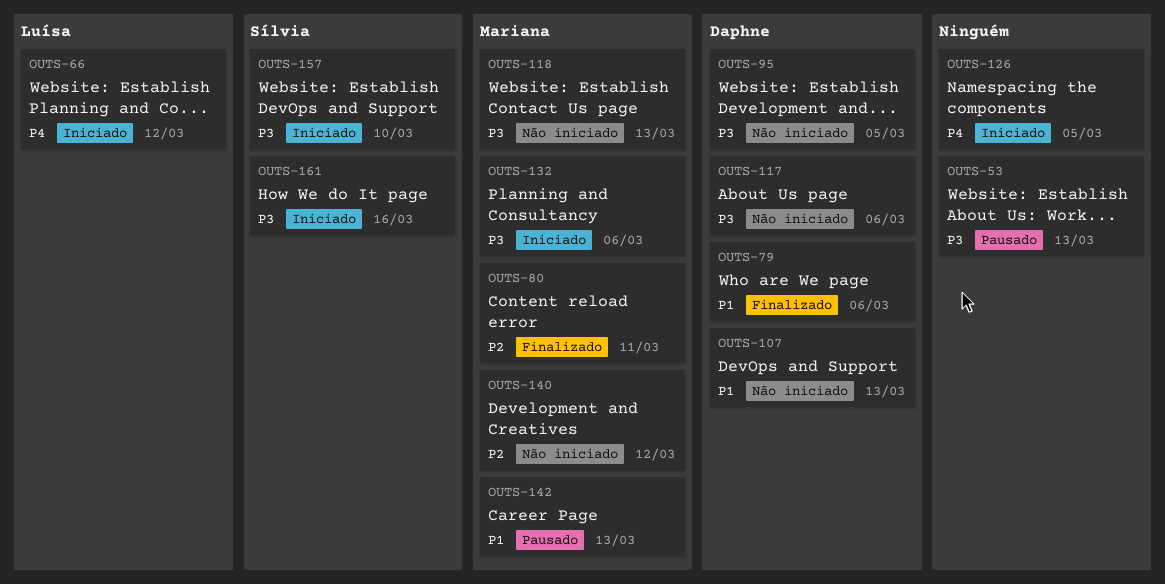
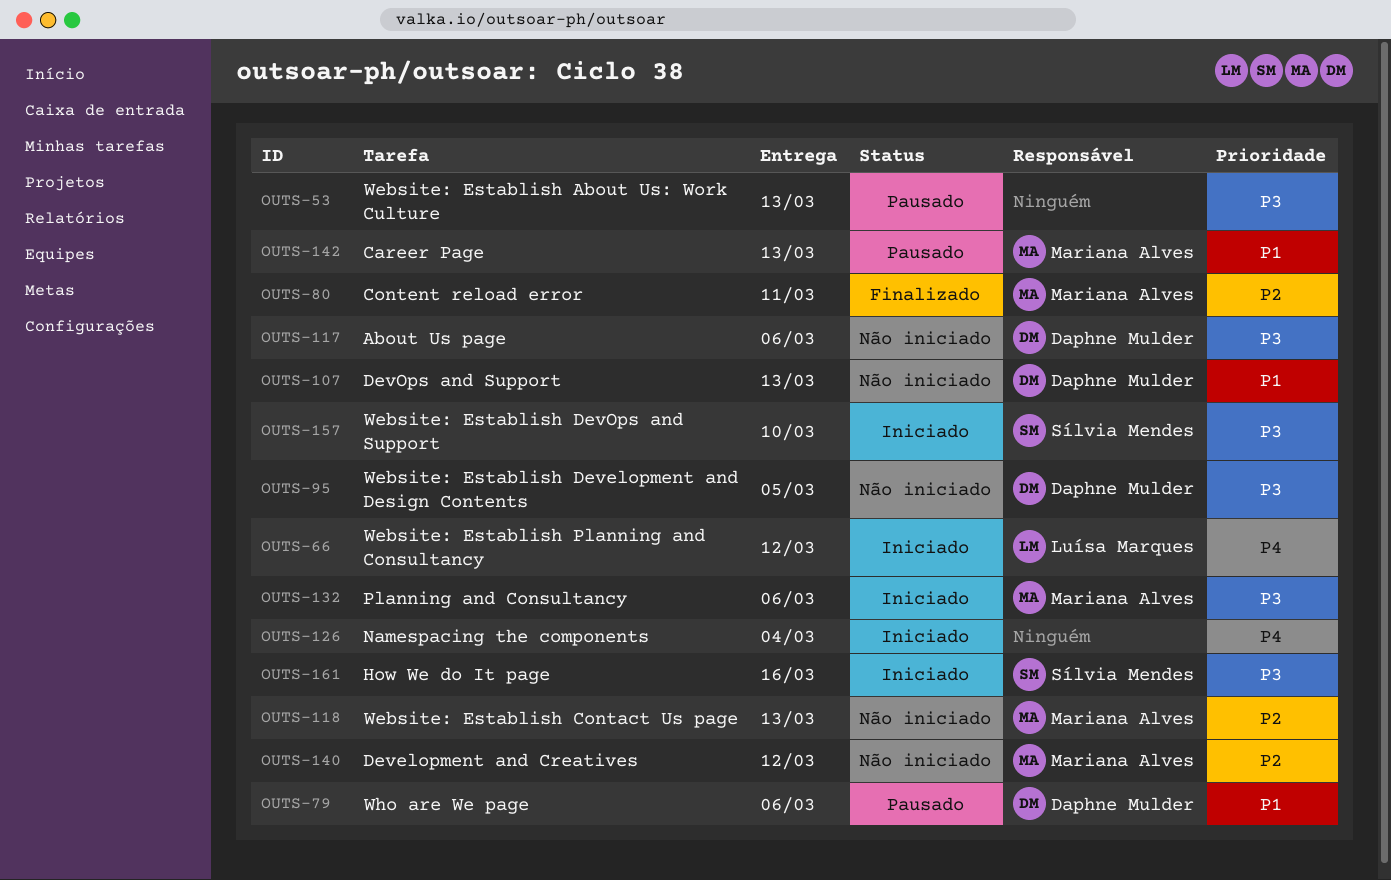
OUTS-79, status: Finalizado -> Pausado
OUTS-118, priority: P3 -> P2
OUTS-126, due: Mar 5 -> Mar 4

